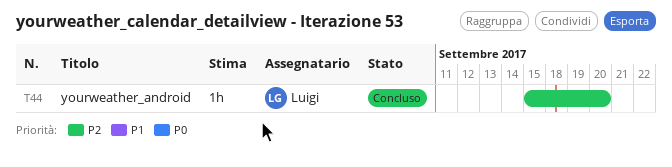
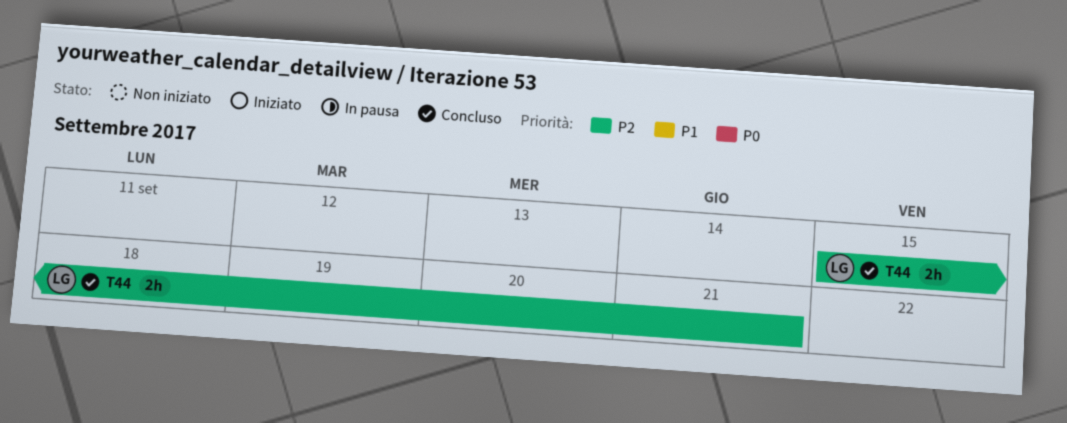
T44, estimate: 1h -> 2h
T44, due: Sep 20 -> Sep 21

